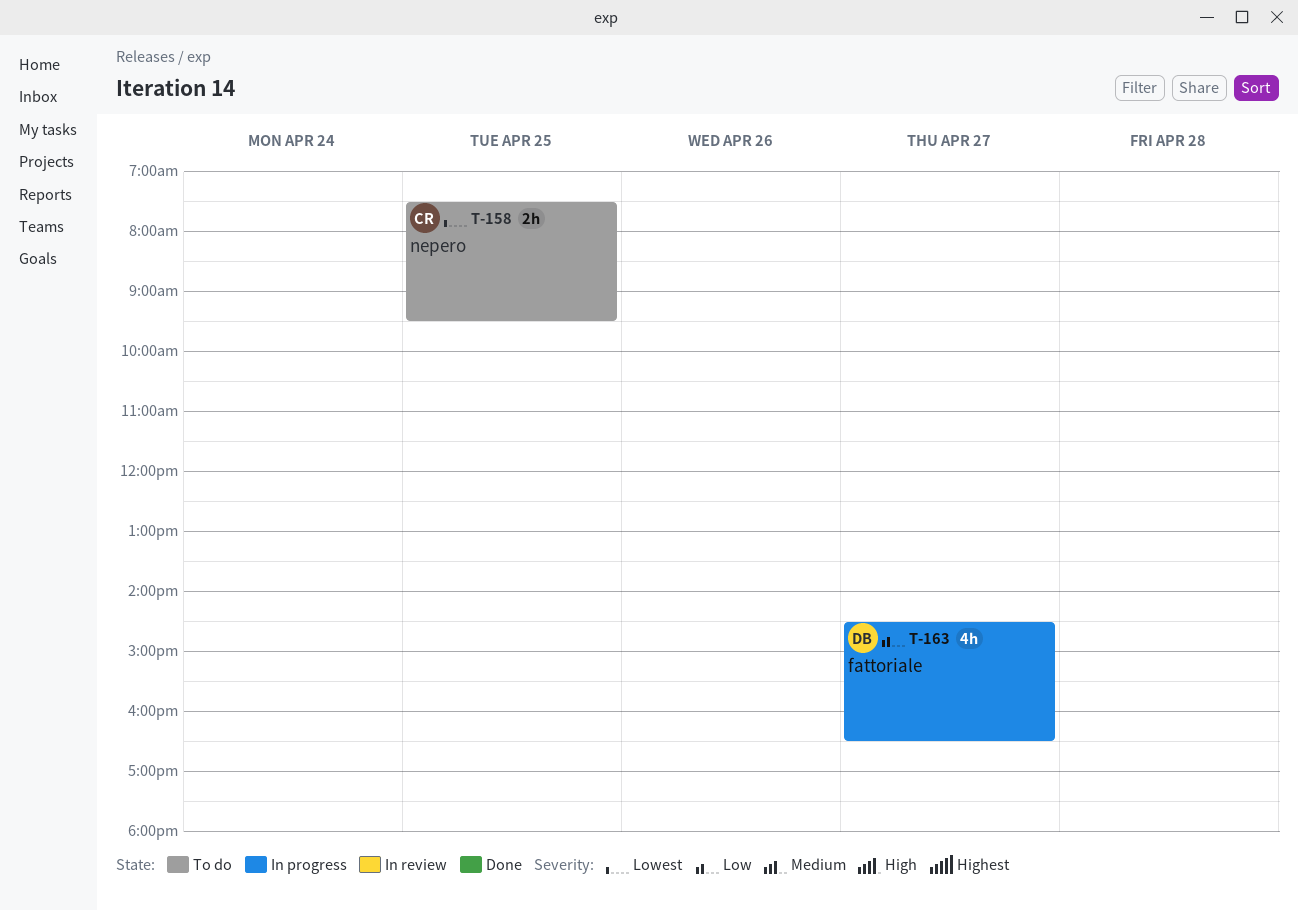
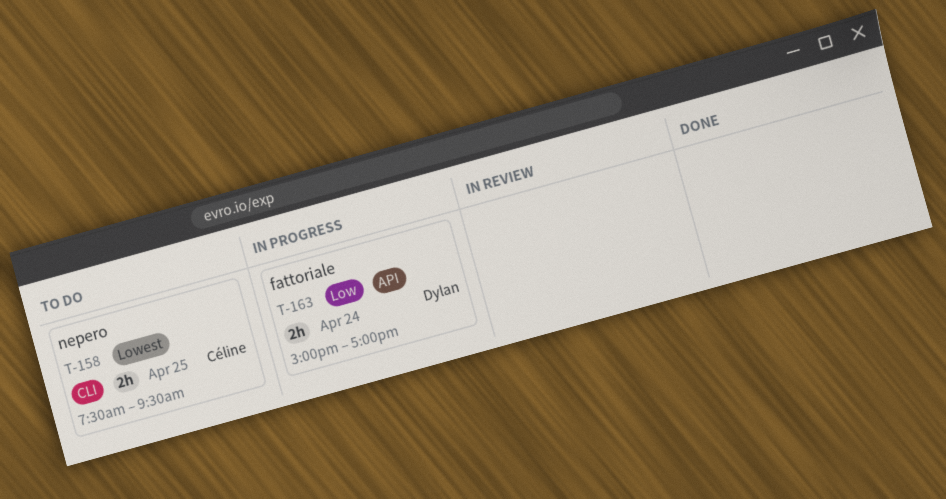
T-163, estimate: 4h -> 2h
T-163, day: Apr 27 -> Apr 24
T-163, begins: 14:30 -> 15:00
T-163, ends: 16:30 -> 17:00

